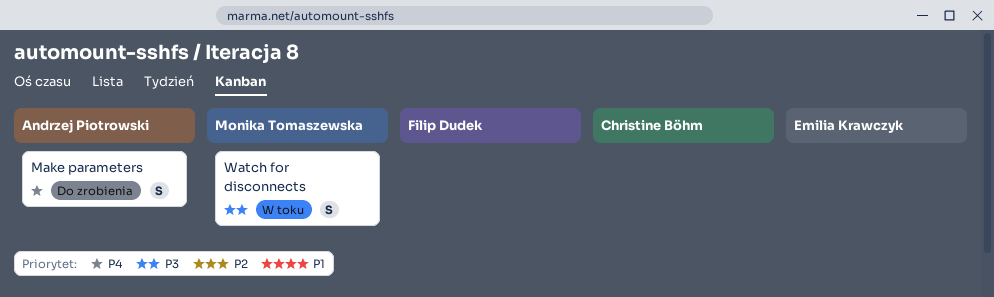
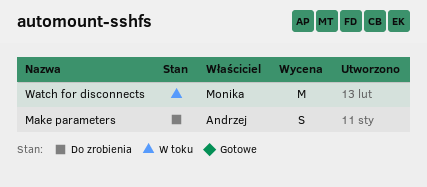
Watch for disconnects, estimate: S -> M

